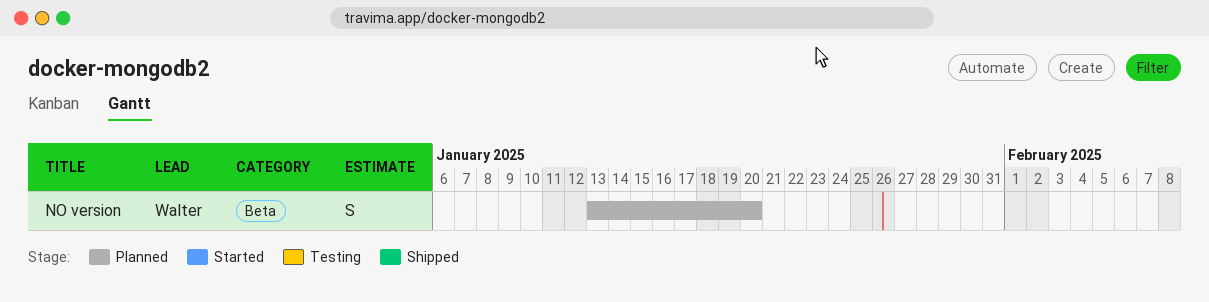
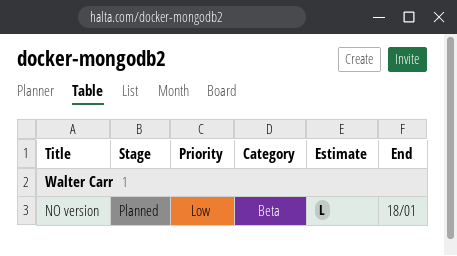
NO version, estimate: S -> L
NO version, due: Jan 20 -> Jan 18

